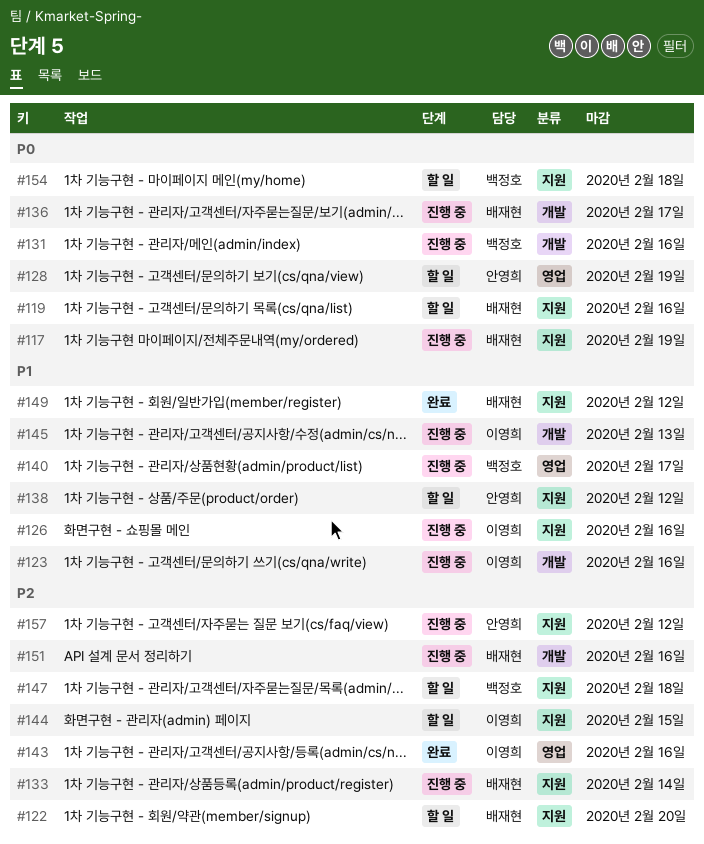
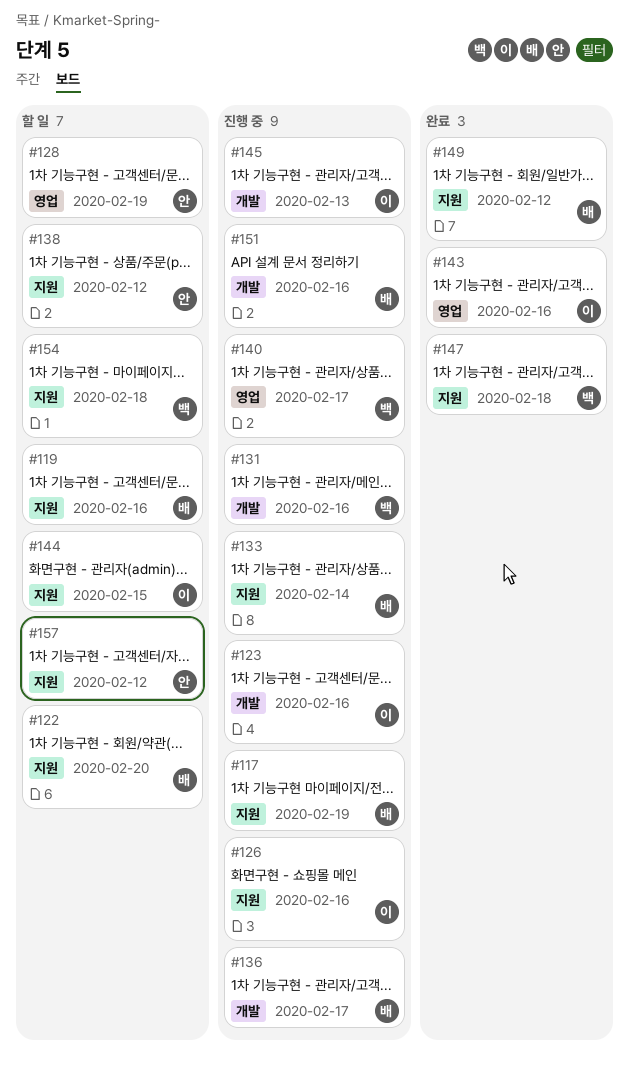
#147, status: 할 일 -> 완료
#157, status: 진행 중 -> 할 일

